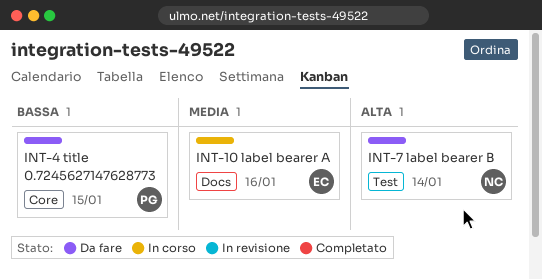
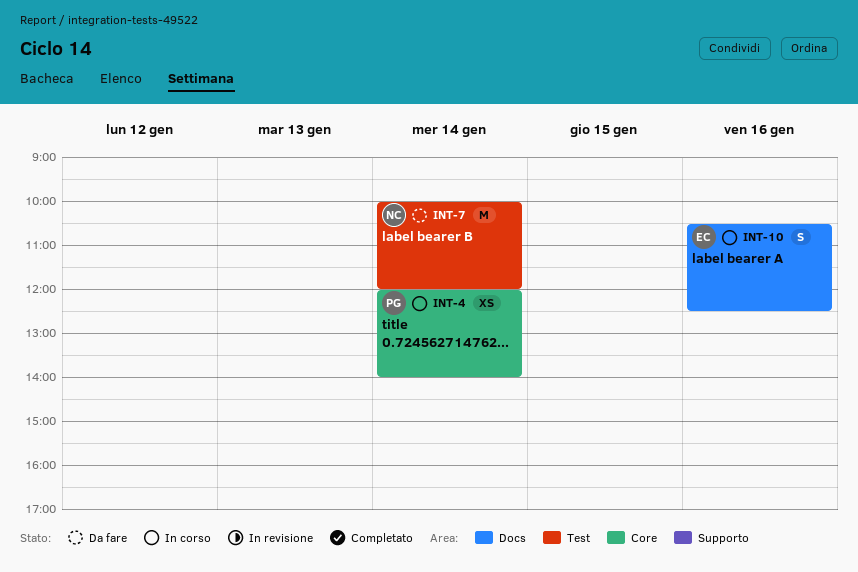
INT-4, status: Da fare -> In corso
INT-4, day: Jan 15 -> Jan 14

